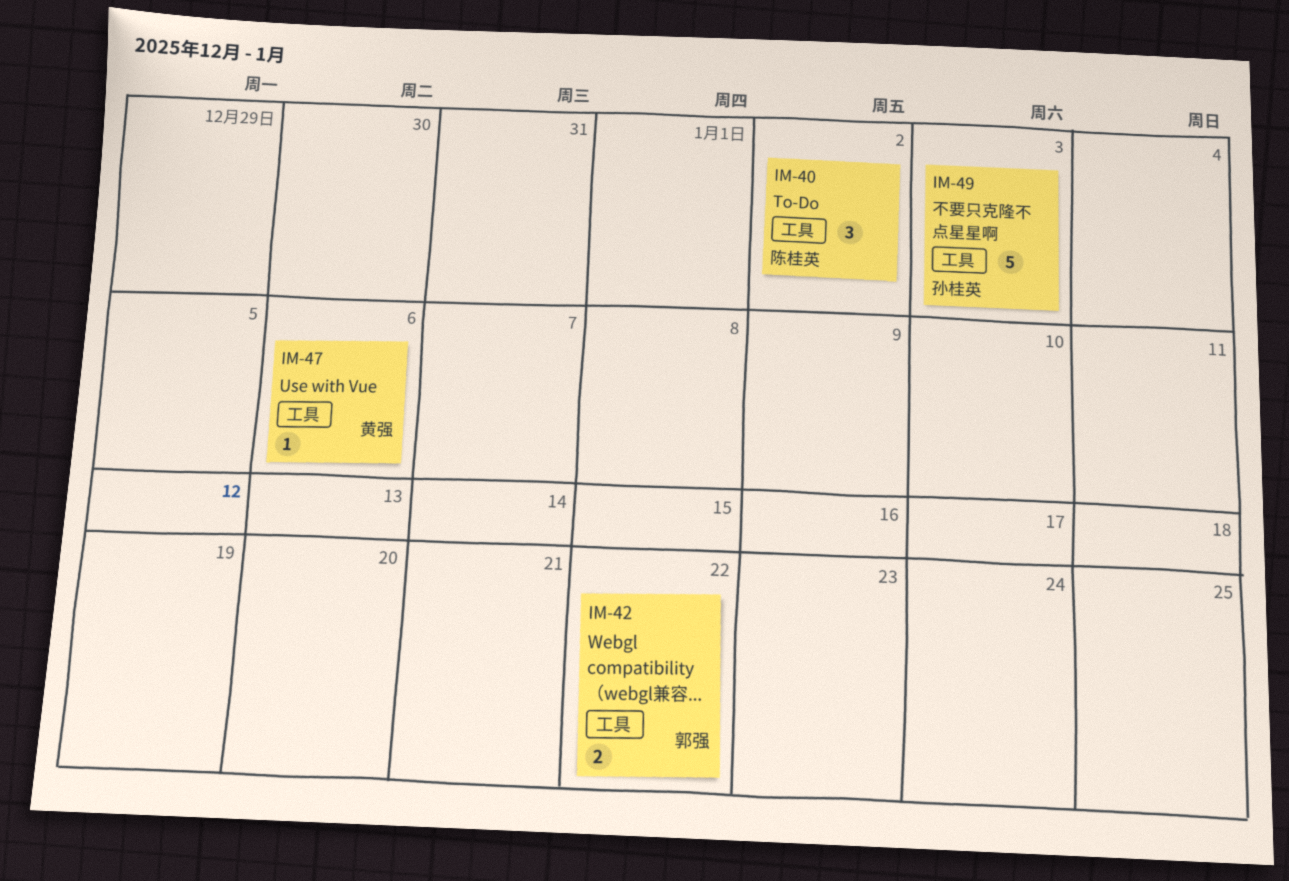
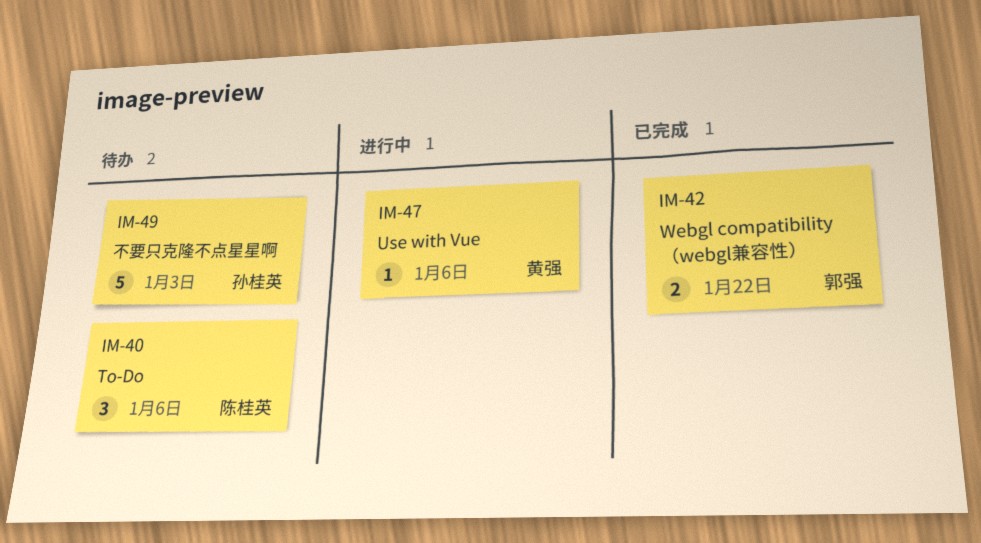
IM-40, due: Jan 2 -> Jan 6

